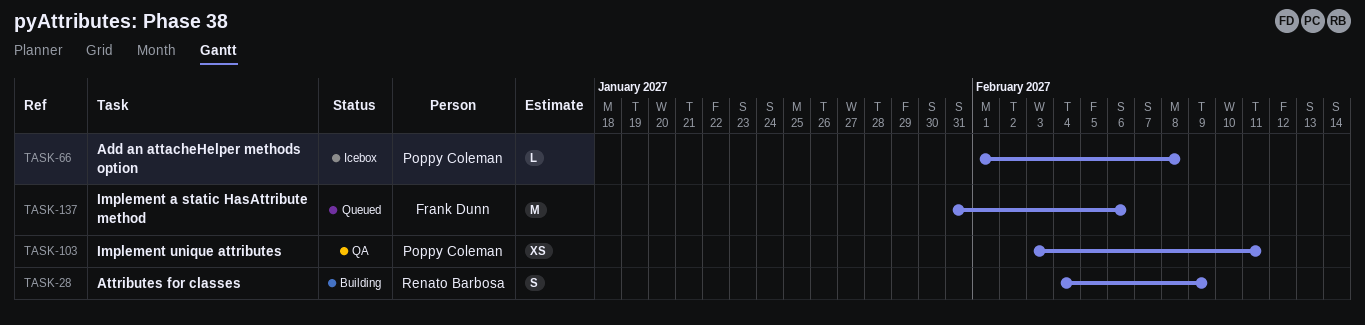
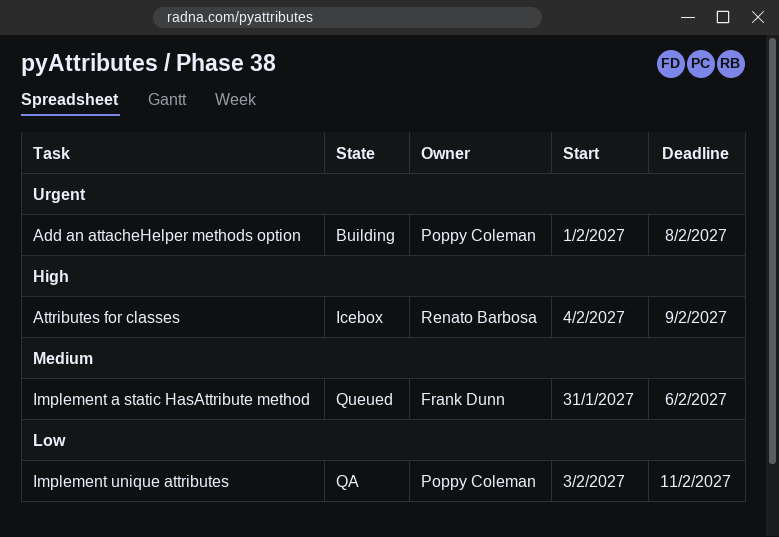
Add an attacheHelper methods option, status: Icebox -> Building
Attributes for classes, status: Building -> Icebox

